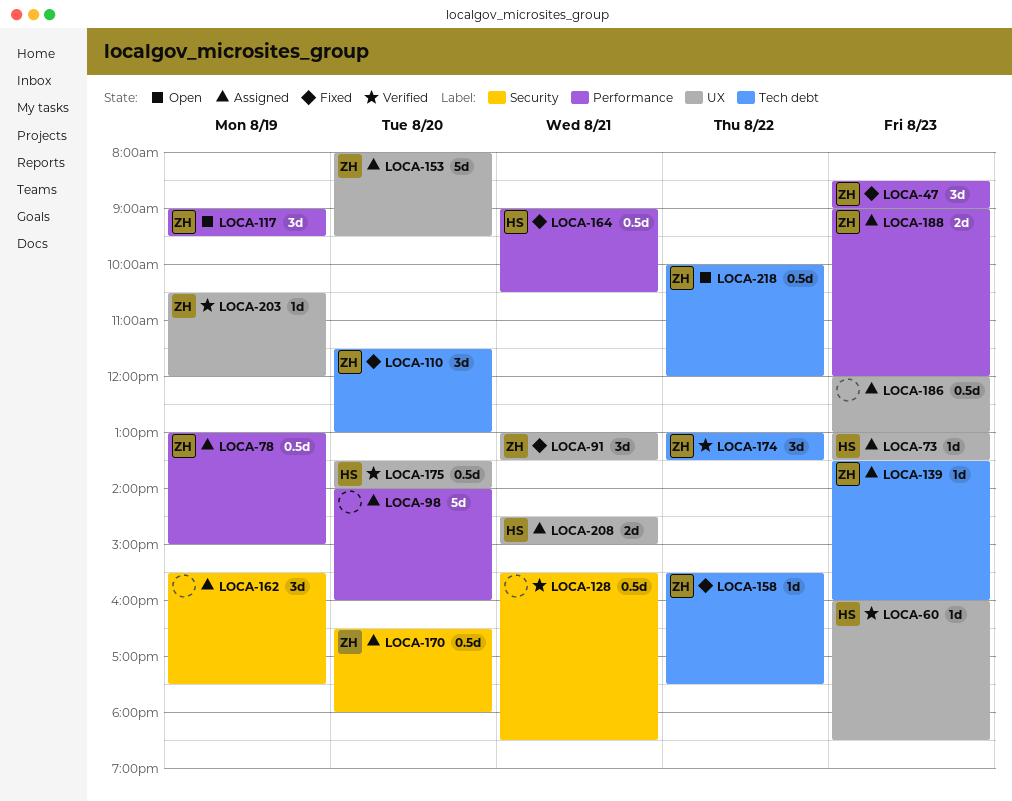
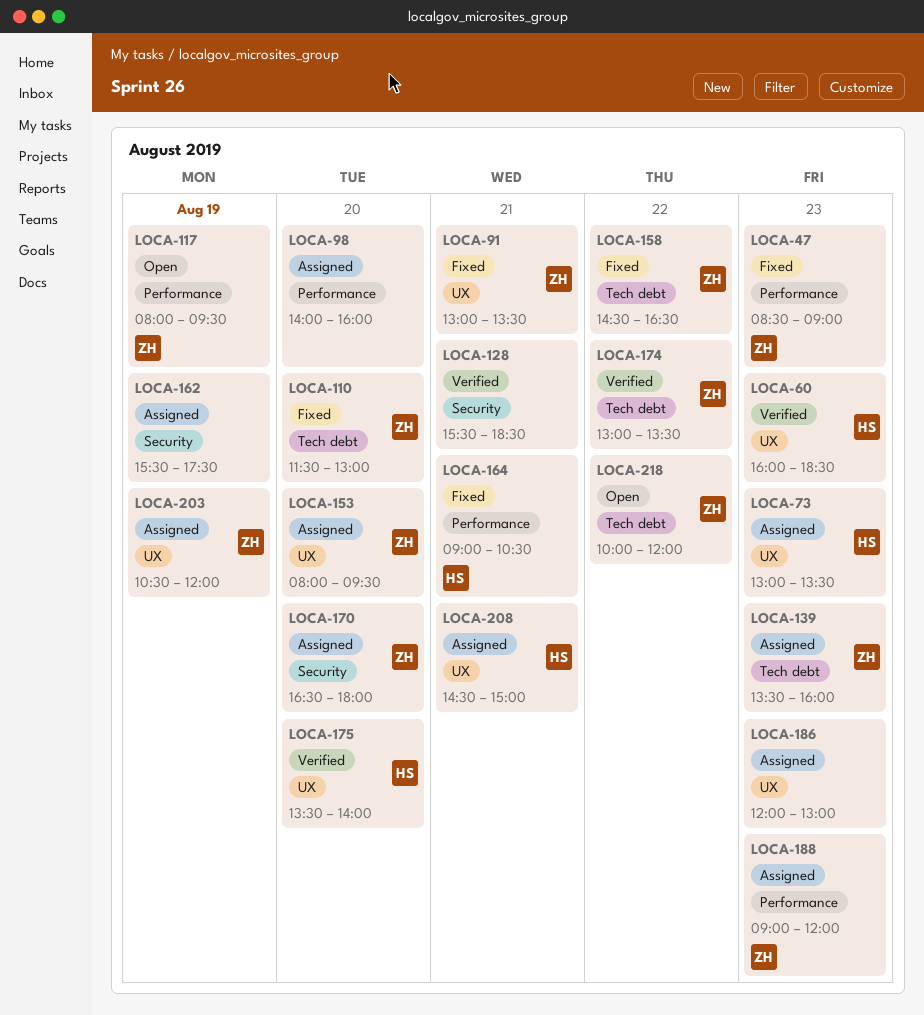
LOCA-78: present -> none
LOCA-117, begins: 09:00 -> 08:00
LOCA-158, begins: 15:30 -> 14:30
LOCA-158, ends: 17:30 -> 16:30
LOCA-203, status: Verified -> Assigned

